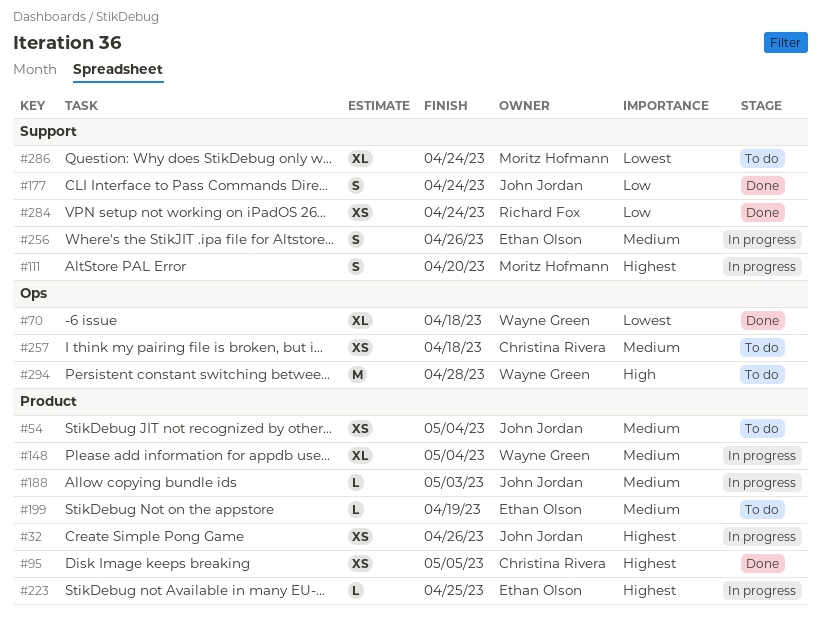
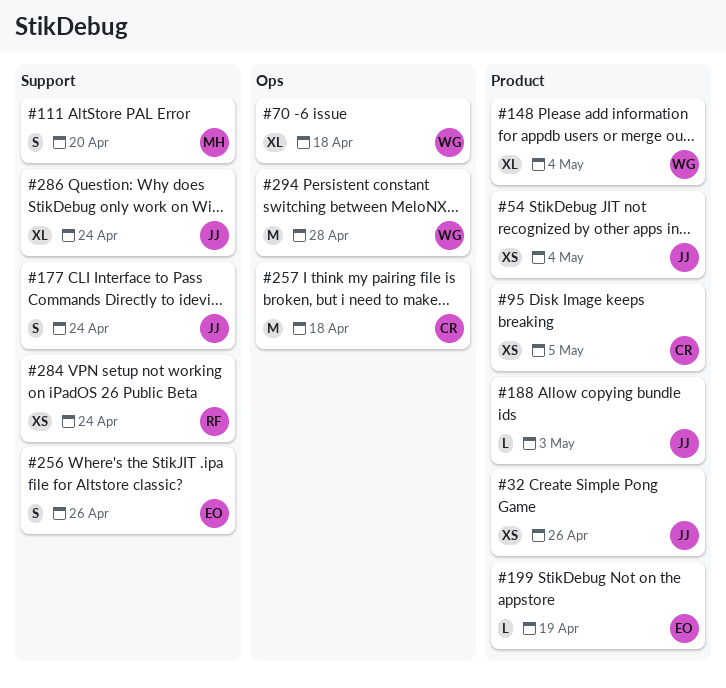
#223: present -> none
#257, estimate: XS -> M
#286, owner: Moritz Hofmann -> John Jordan

